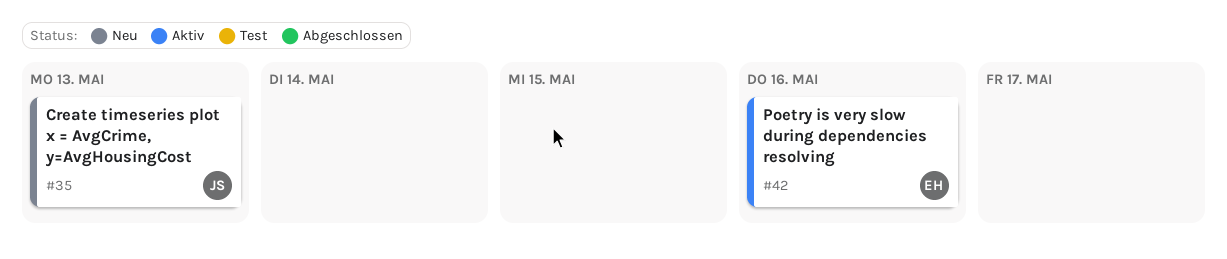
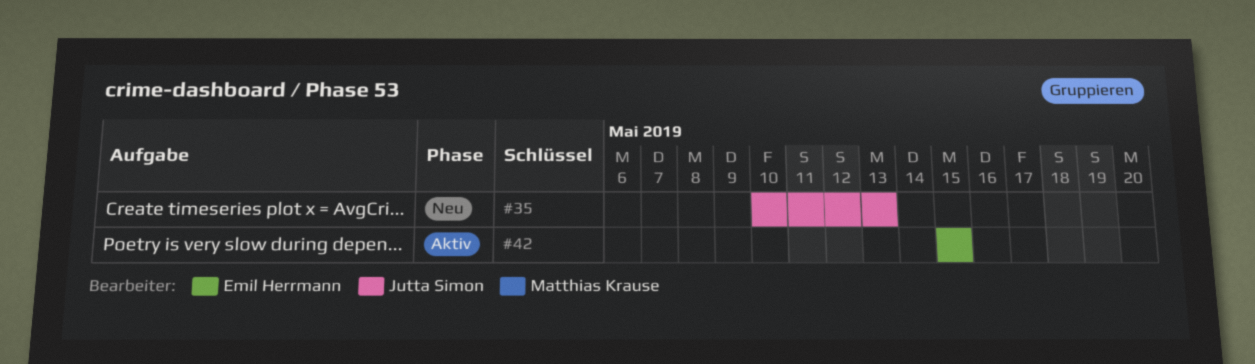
#42, due: May 16 -> May 15

